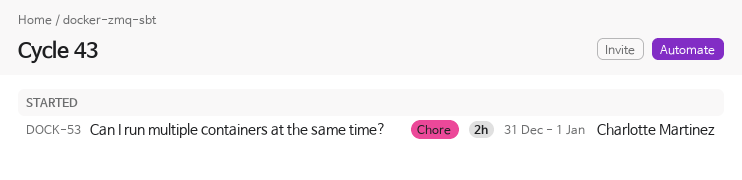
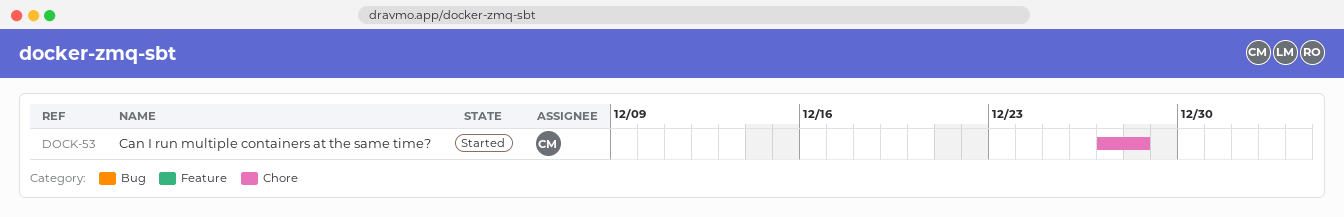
DOCK-53, start: Dec 31 -> Dec 27
DOCK-53, due: Jan 1 -> Dec 28

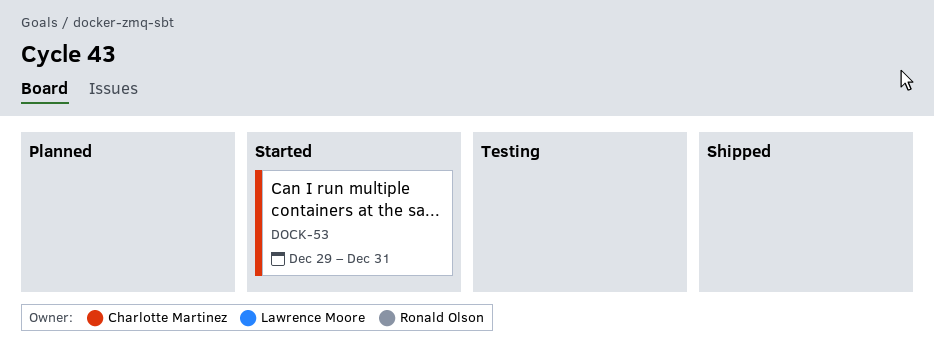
DOCK-53, start: Dec 27 -> Dec 29
DOCK-53, due: Dec 28 -> Dec 31

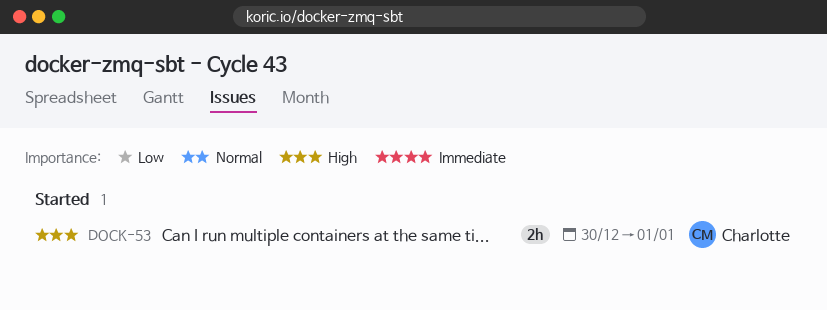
DOCK-53, start: Dec 29 -> Dec 30
DOCK-53, due: Dec 31 -> Jan 1

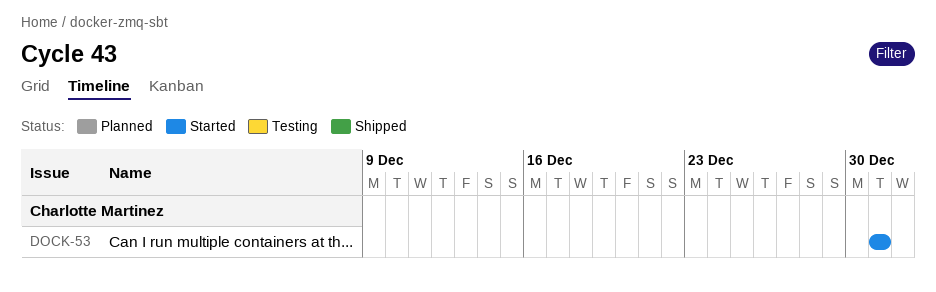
DOCK-53, start: Dec 30 -> Dec 31
DOCK-53, due: Jan 1 -> Dec 31

